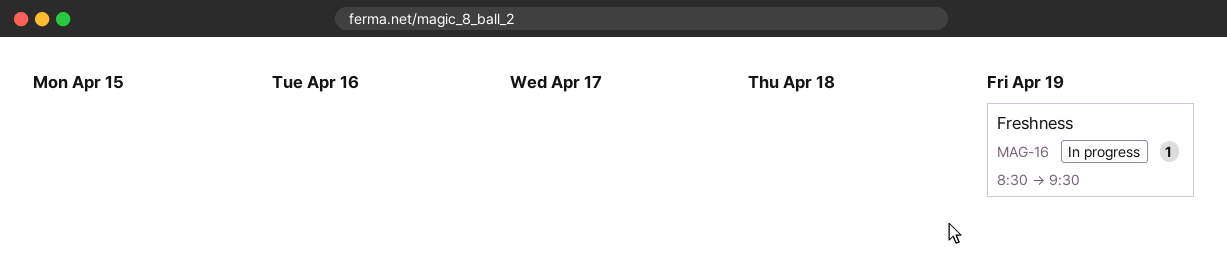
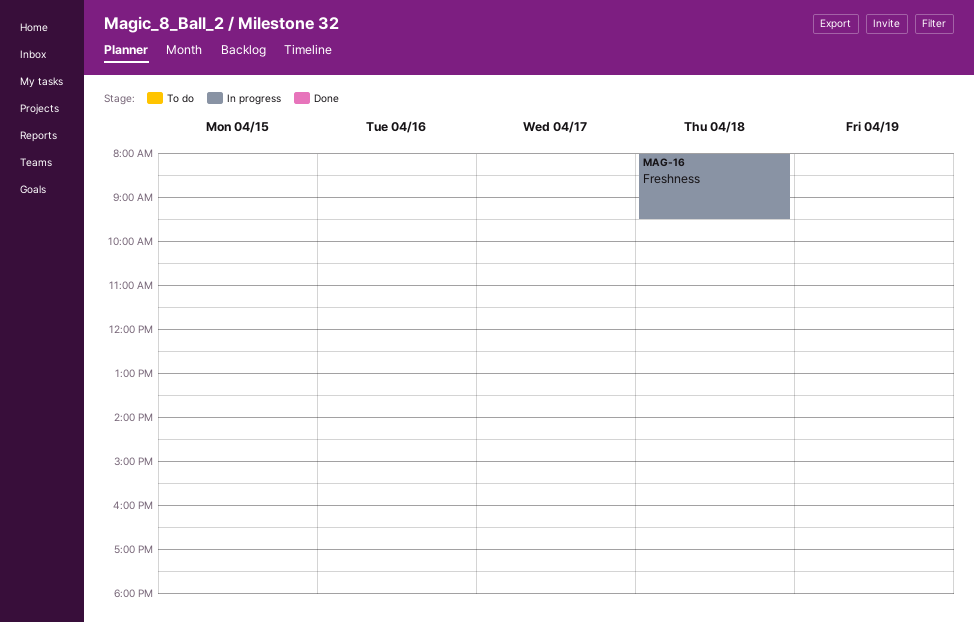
MAG-16, day: Apr 19 -> Apr 18
MAG-16, begins: 08:30 -> 08:00

